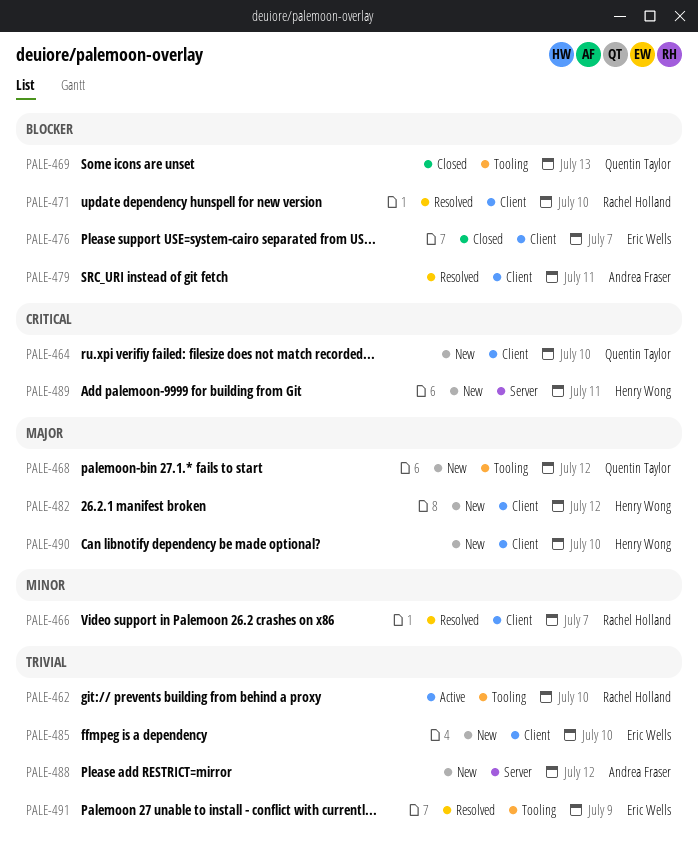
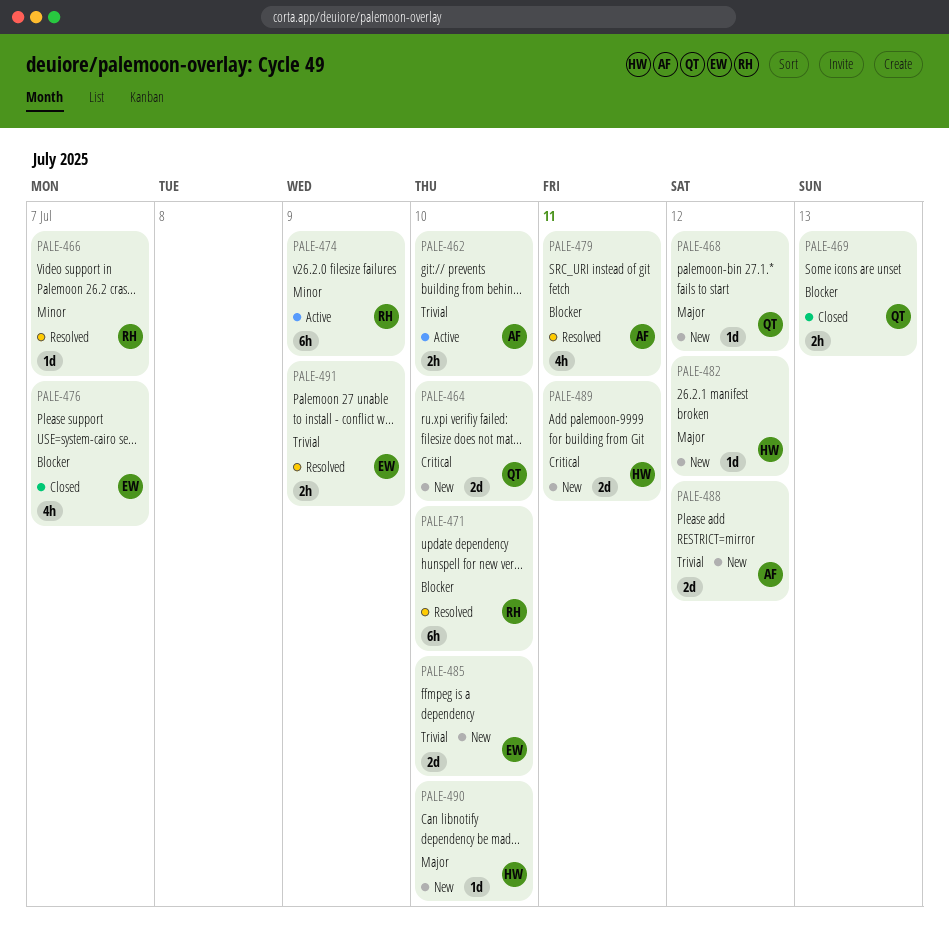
PALE-462, owner: Rachel Holland -> Andrea Fraser
PALE-474: none -> present

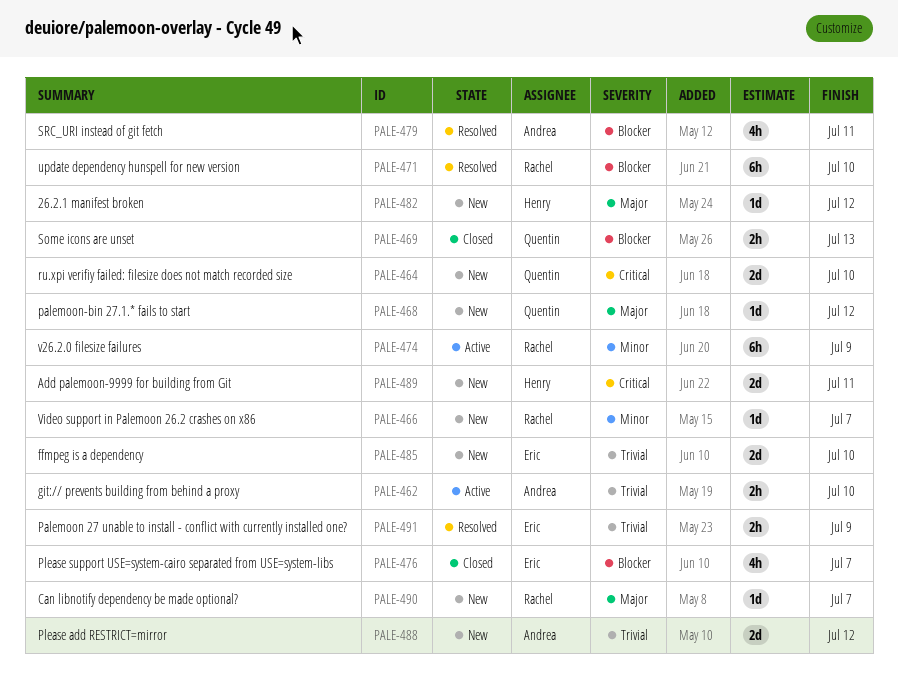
PALE-466, status: Resolved -> New
PALE-490, owner: Henry -> Rachel
PALE-490, due: Jul 10 -> Jul 7

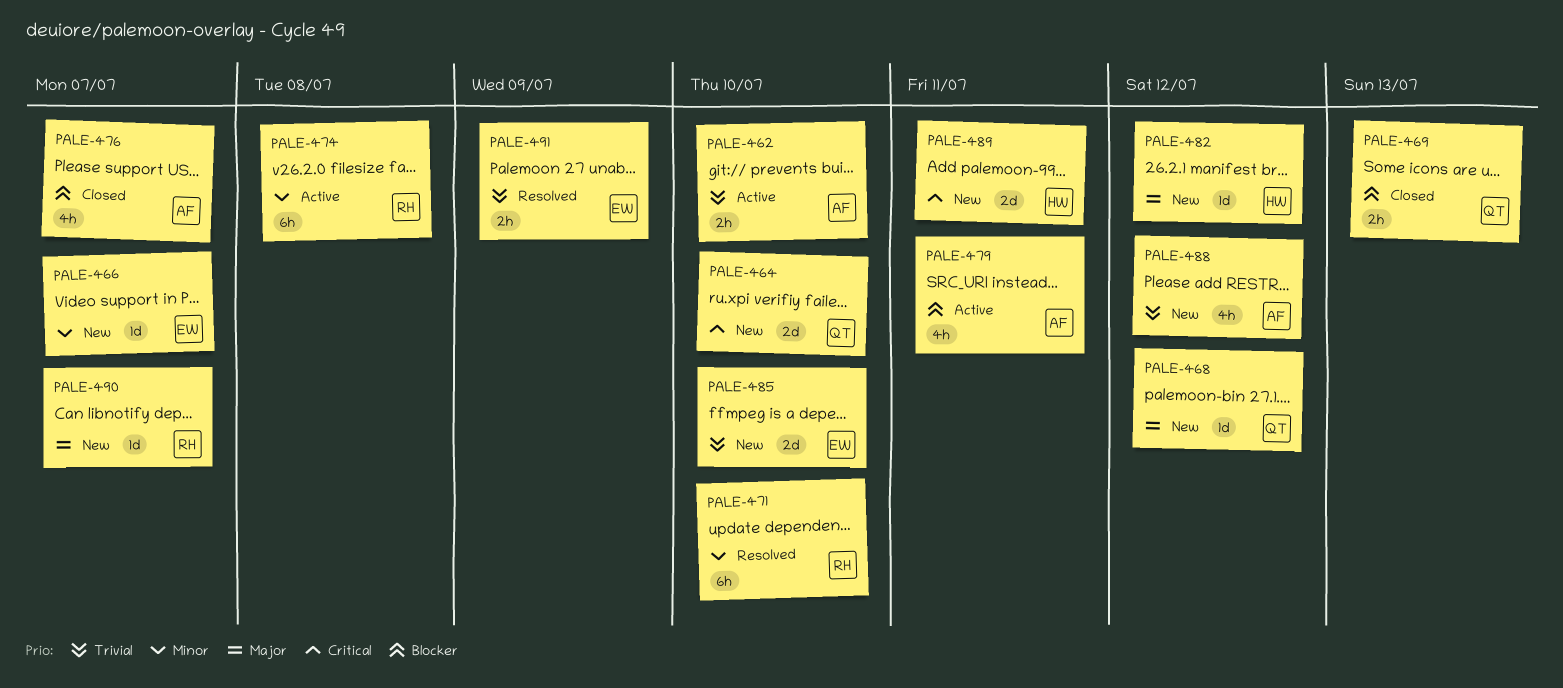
PALE-466, owner: Rachel -> Eric
PALE-471, priority: Blocker -> Minor
PALE-474, due: Jul 9 -> Jul 8
PALE-476, owner: Eric -> Andrea
PALE-479, status: Resolved -> Active
PALE-488, estimate: 2d -> 4h

